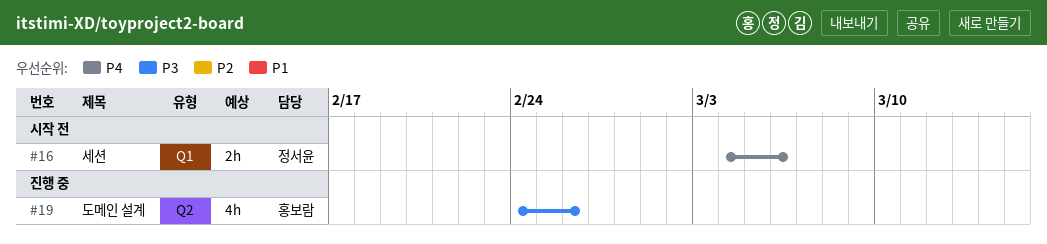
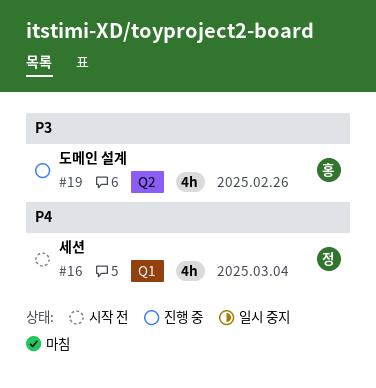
#16, estimate: 2h -> 4h
#16, due: Mar 6 -> Mar 4

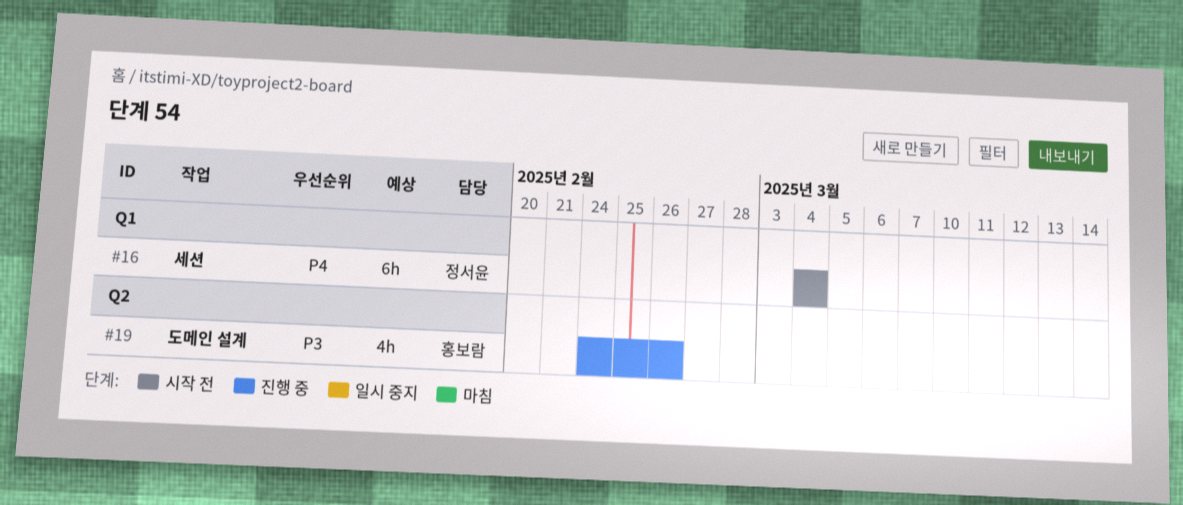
#16, estimate: 4h -> 6h

